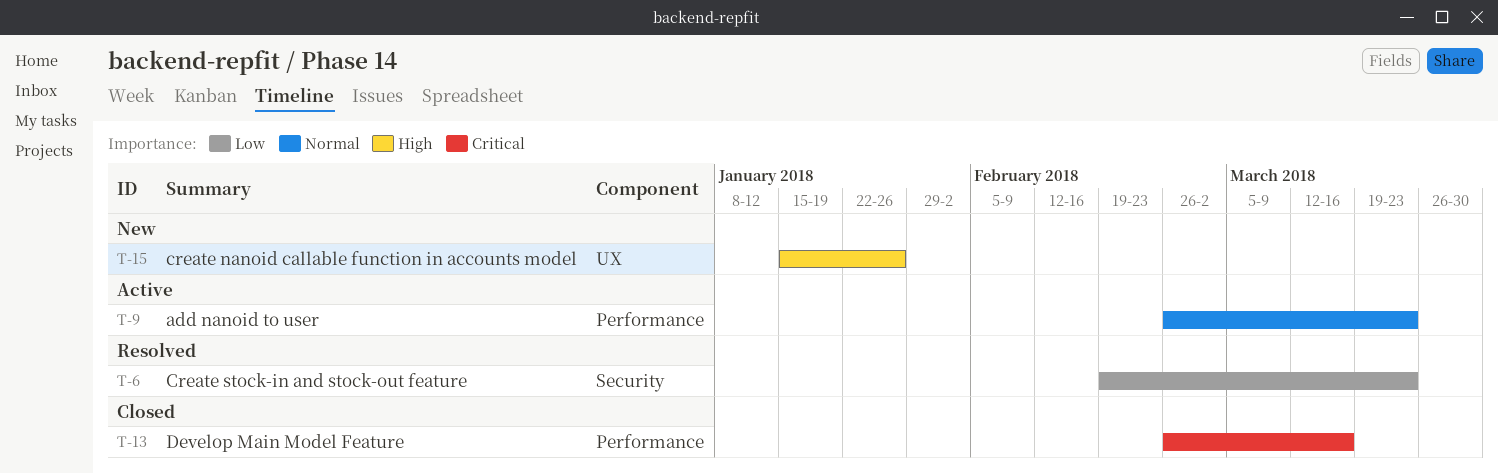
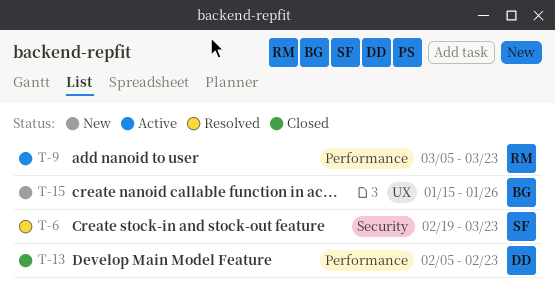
T-9, start: Feb 26 -> Mar 5
T-13, start: Feb 26 -> Feb 5
T-13, due: Mar 16 -> Feb 23

